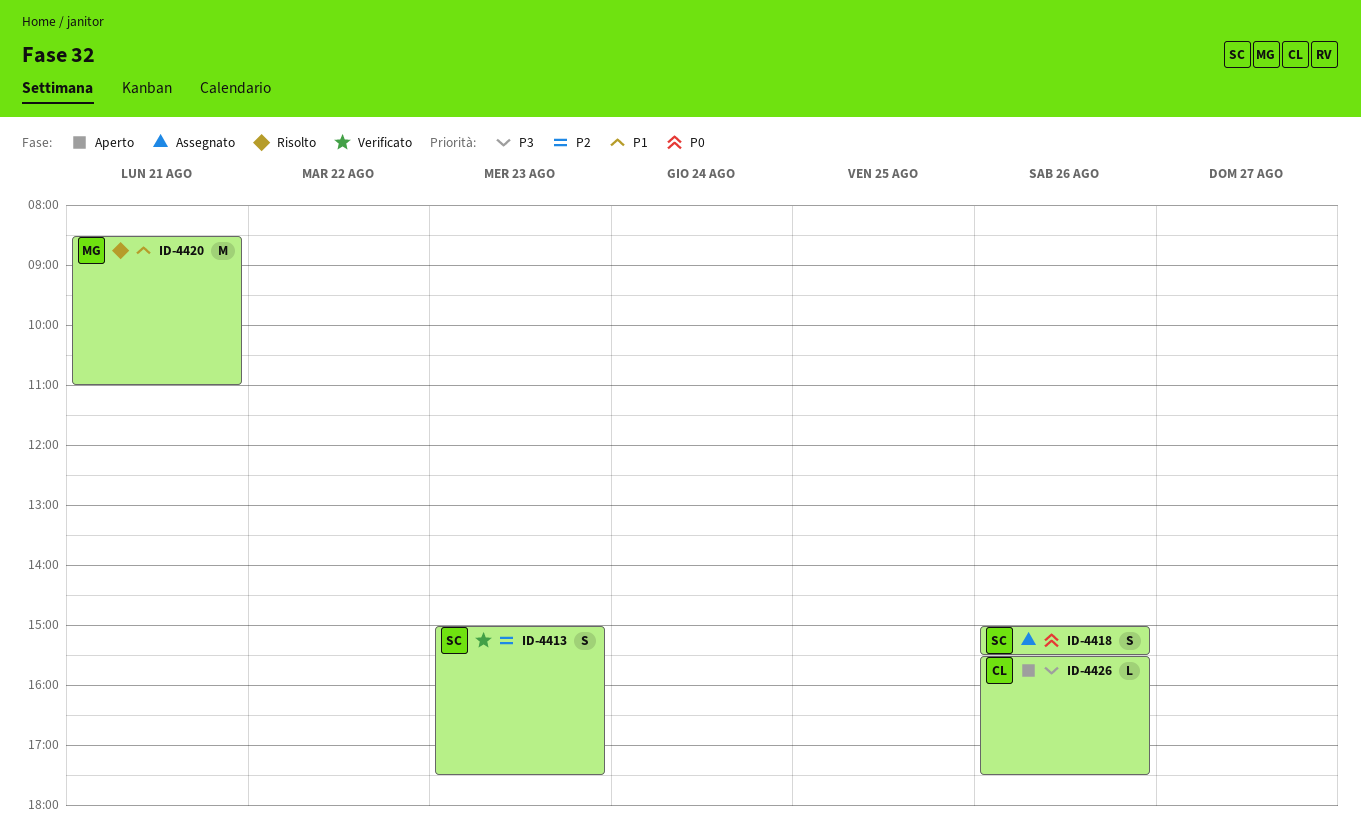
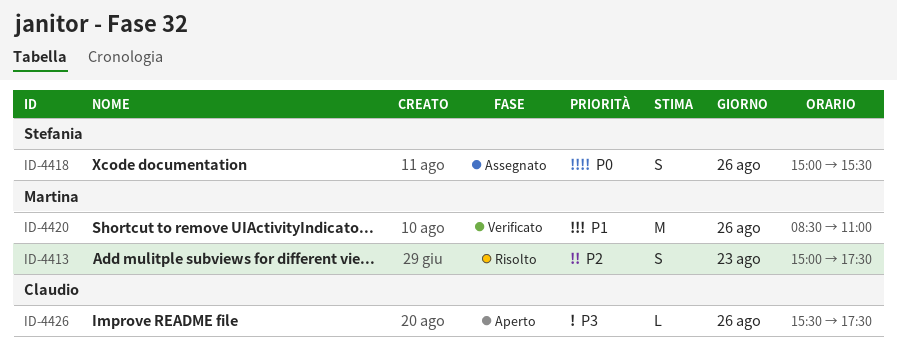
ID-4413, status: Verificato -> Risolto
ID-4413, owner: Stefania -> Martina
ID-4420, status: Risolto -> Verificato
ID-4420, day: Aug 21 -> Aug 26

